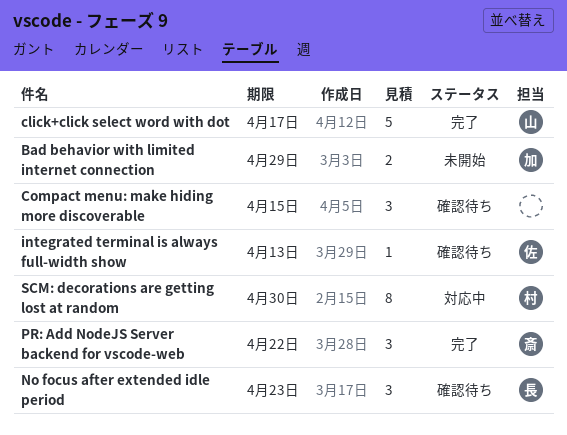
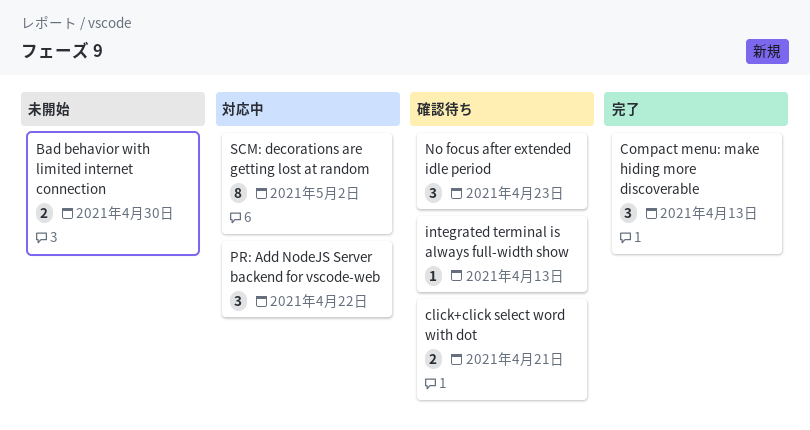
Bad behavior with limited internet connection, due: Apr 29 -> Apr 30
click+click select word with dot, status: 完了 -> 確認待ち
click+click select word with dot, estimate: 5 -> 2
click+click select word with dot, due: Apr 17 -> Apr 21
Compact menu: make hiding more discoverable, status: 確認待ち -> 完了
Compact menu: make hiding more discoverable, due: Apr 15 -> Apr 13
PR: Add NodeJS Server backend for vscode-web, status: 完了 -> 対応中
SCM: decorations are getting lost at random, due: Apr 30 -> May 2

